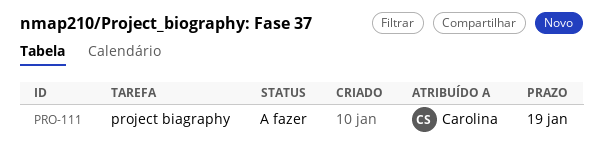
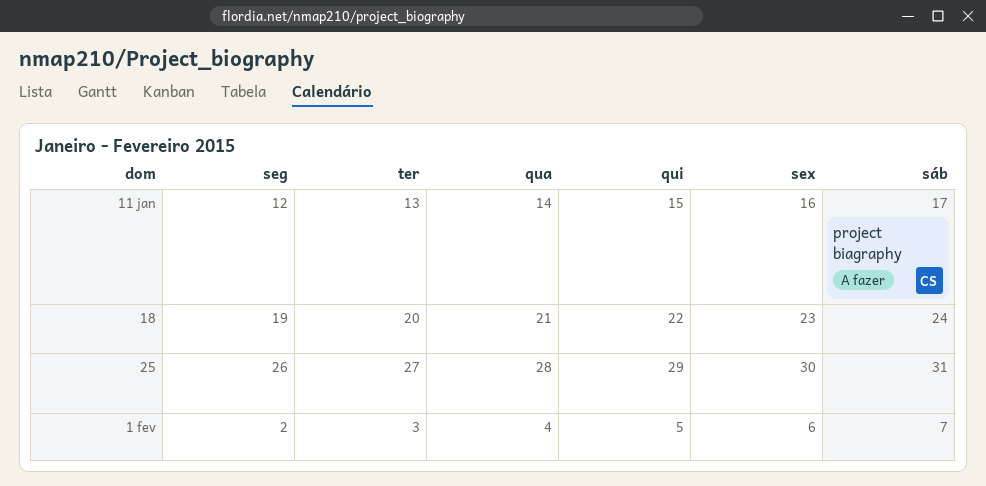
project biagraphy, due: Jan 19 -> Jan 17

